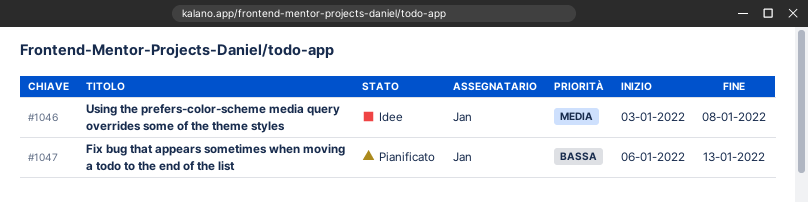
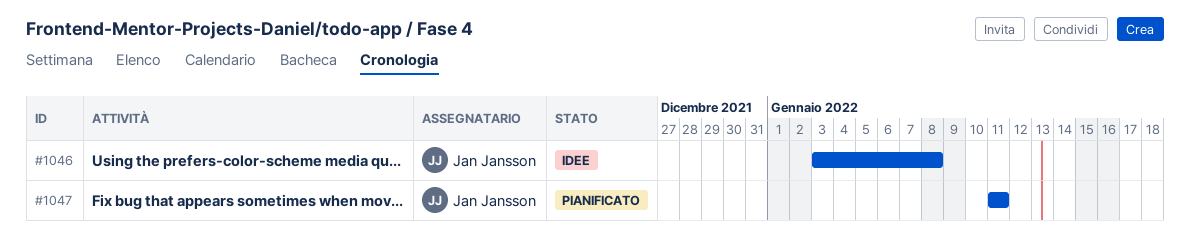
#1047, start: Jan 6 -> Jan 11
#1047, due: Jan 13 -> Jan 11

